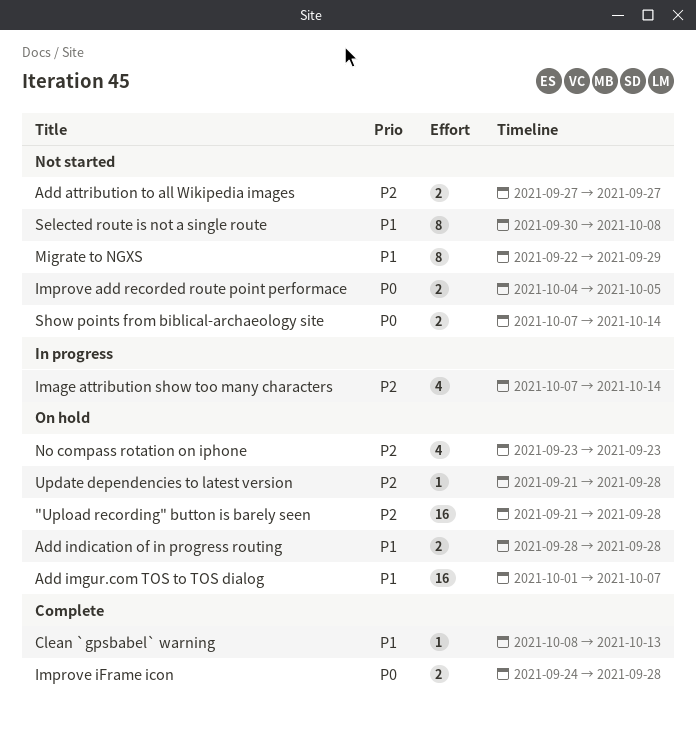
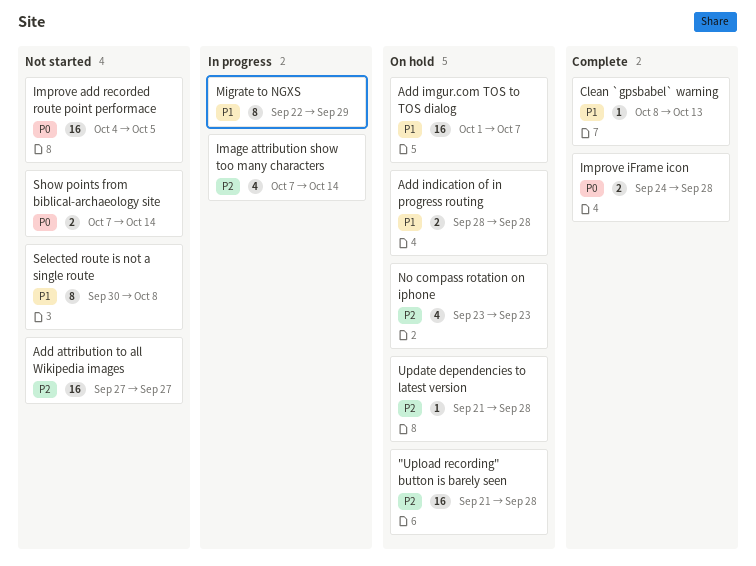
Add attribution to all Wikipedia images, estimate: 2 -> 16
Improve add recorded route point performace, estimate: 2 -> 16
Migrate to NGXS, status: Not started -> In progress

